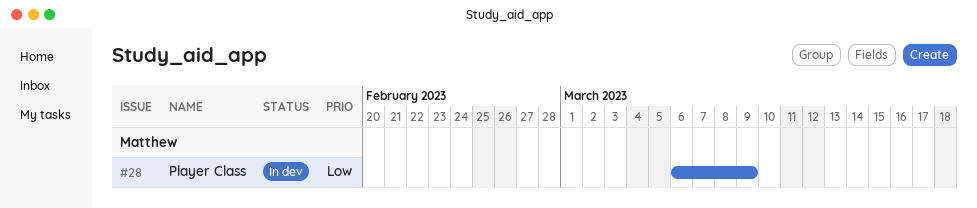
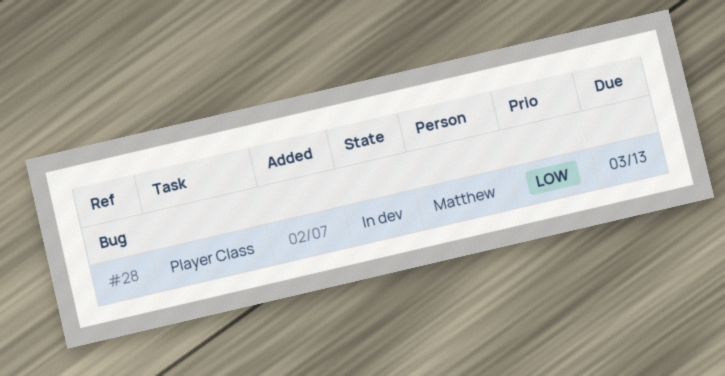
#28, due: Mar 9 -> Mar 13

